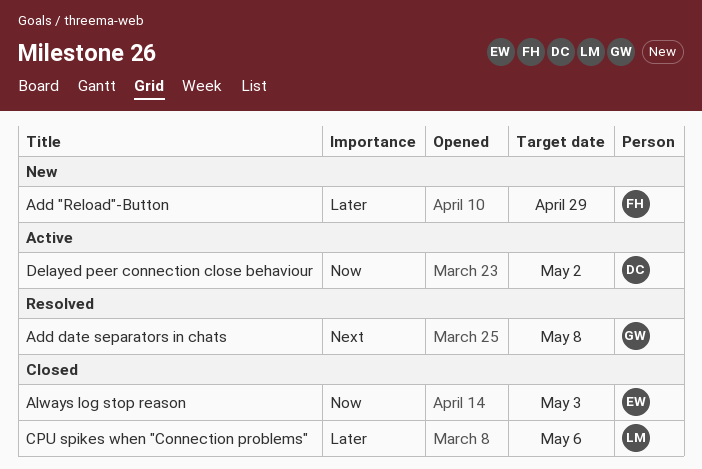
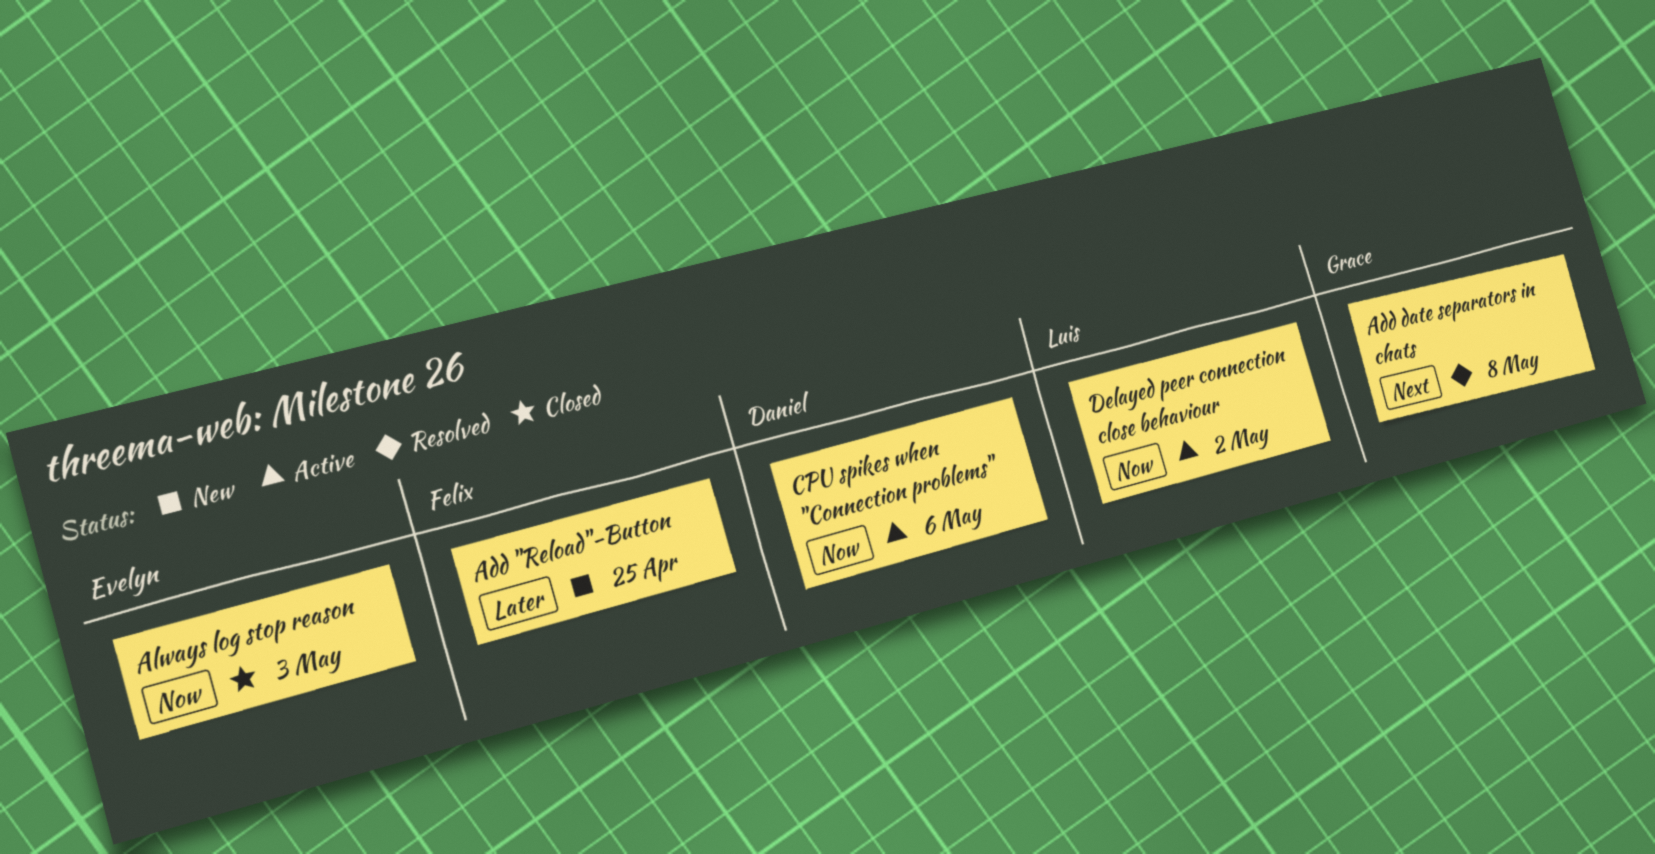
Add "Reload"-Button, due: Apr 29 -> Apr 25
CPU spikes when "Connection problems", status: Closed -> Active
CPU spikes when "Connection problems", owner: Luis -> Daniel
CPU spikes when "Connection problems", priority: Later -> Now
Delayed peer connection close behaviour, owner: Daniel -> Luis

